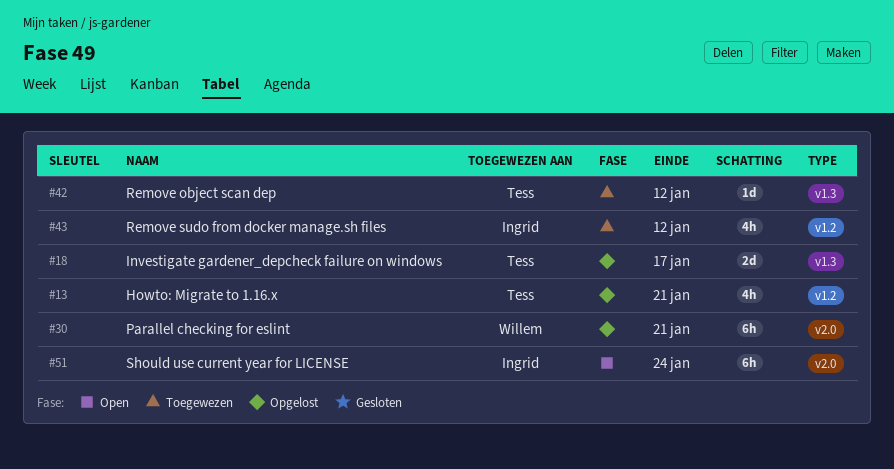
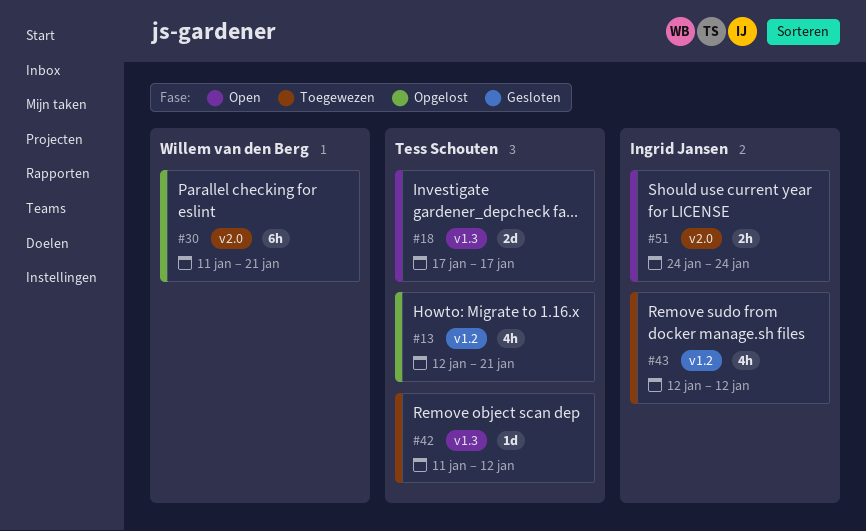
#18, status: Opgelost -> Open
#51, estimate: 6h -> 2h

